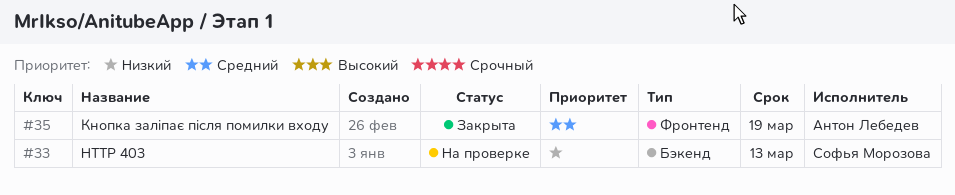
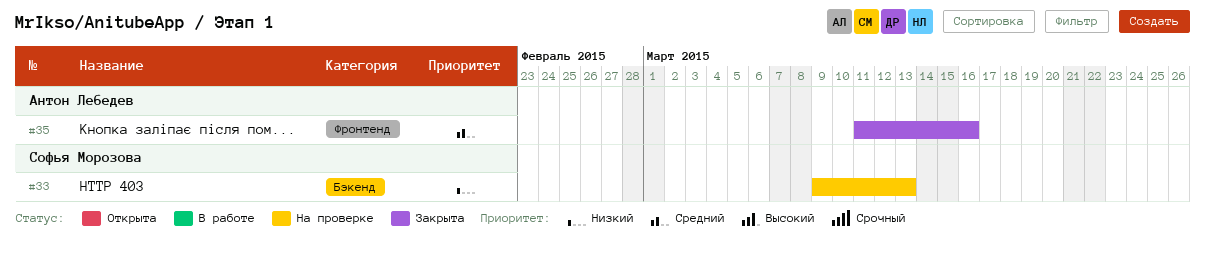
#35, due: Mar 19 -> Mar 16

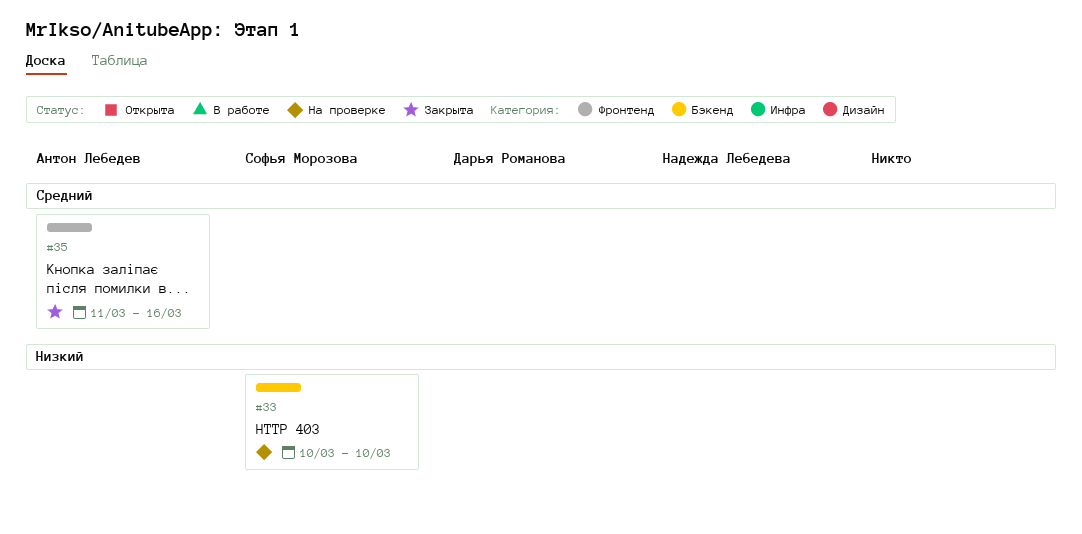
#33, start: Mar 9 -> Mar 10
#33, due: Mar 13 -> Mar 10

